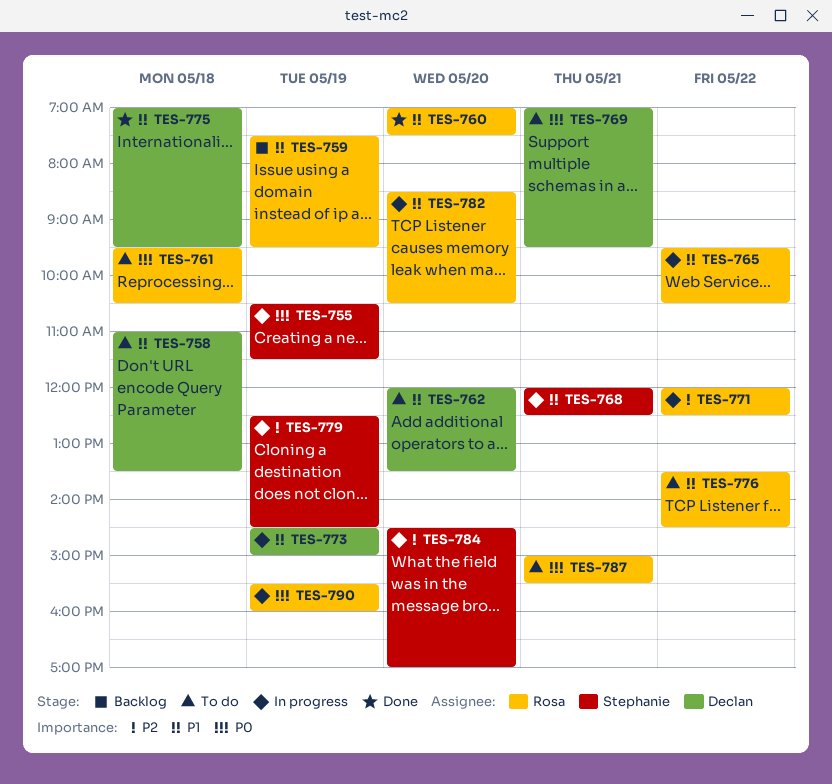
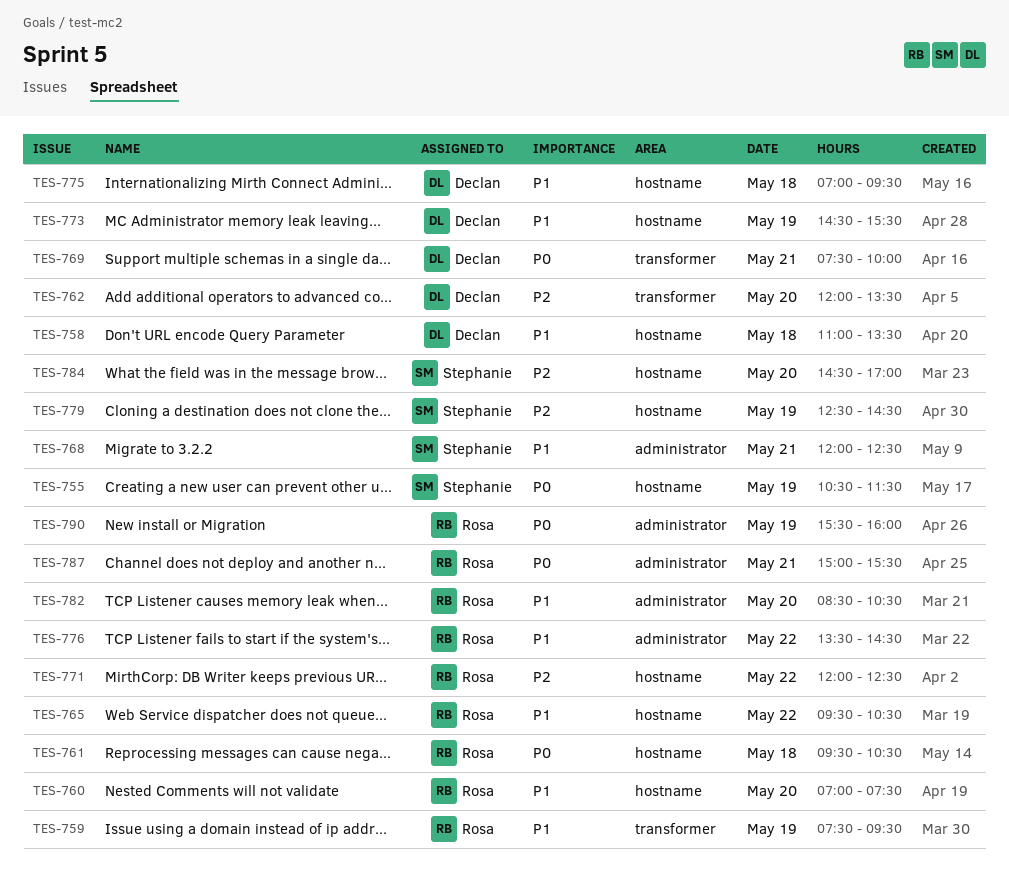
TES-762, priority: P1 -> P2
TES-769, begins: 07:00 -> 07:30
TES-769, ends: 09:30 -> 10:00
TES-773, ends: 15:00 -> 15:30

